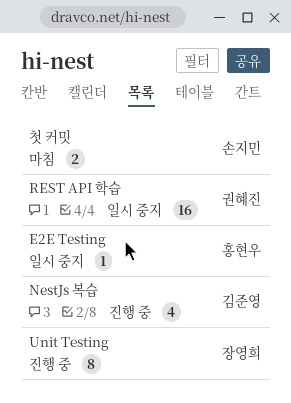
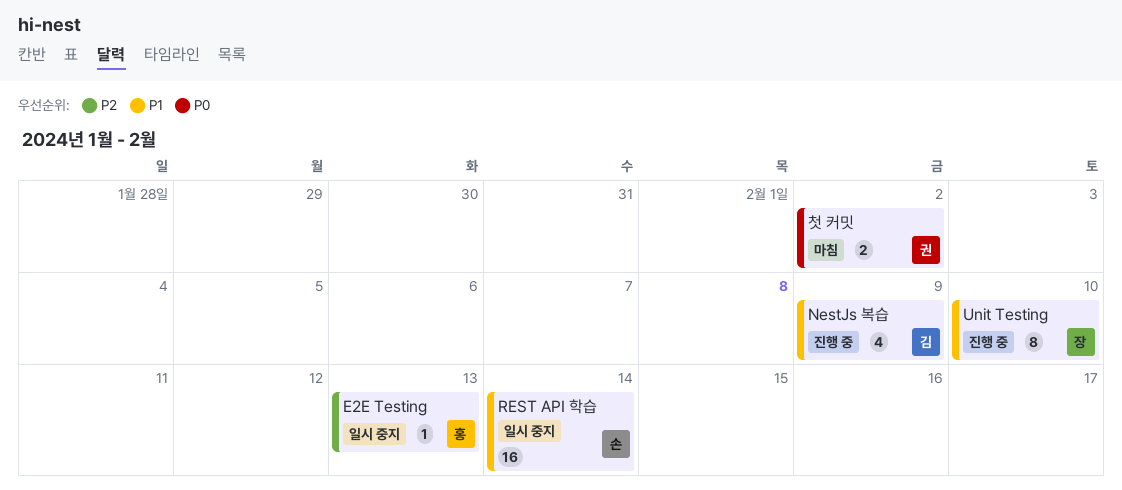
REST API 학습, owner: 권혜진 -> 손지민
첫 커밋, owner: 손지민 -> 권혜진

